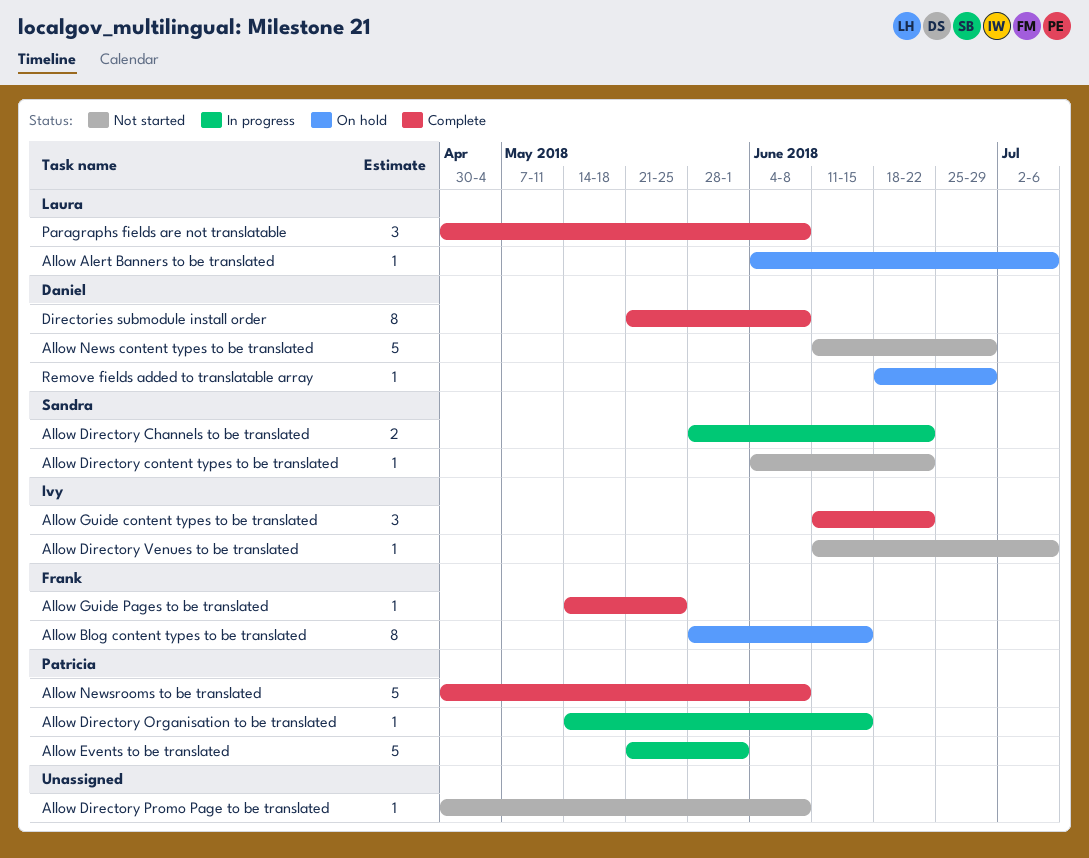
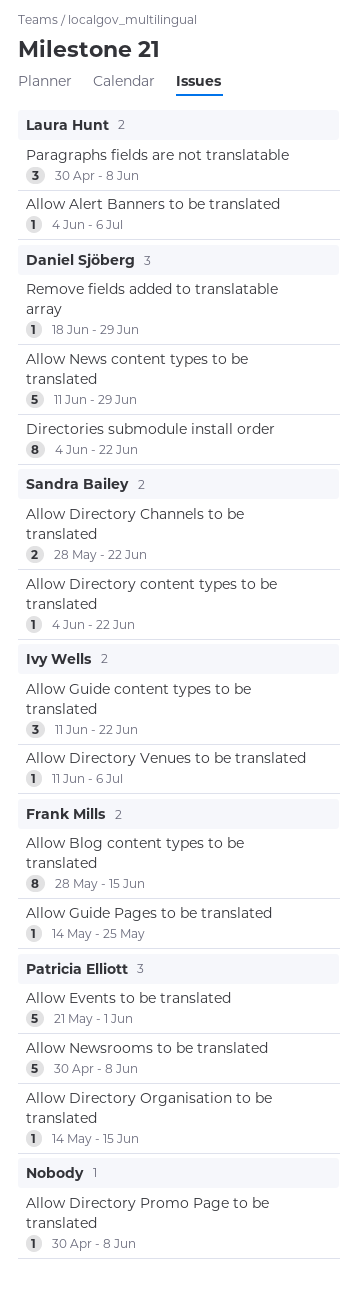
Directories submodule install order, start: May 21 -> Jun 4
Directories submodule install order, due: Jun 8 -> Jun 22

